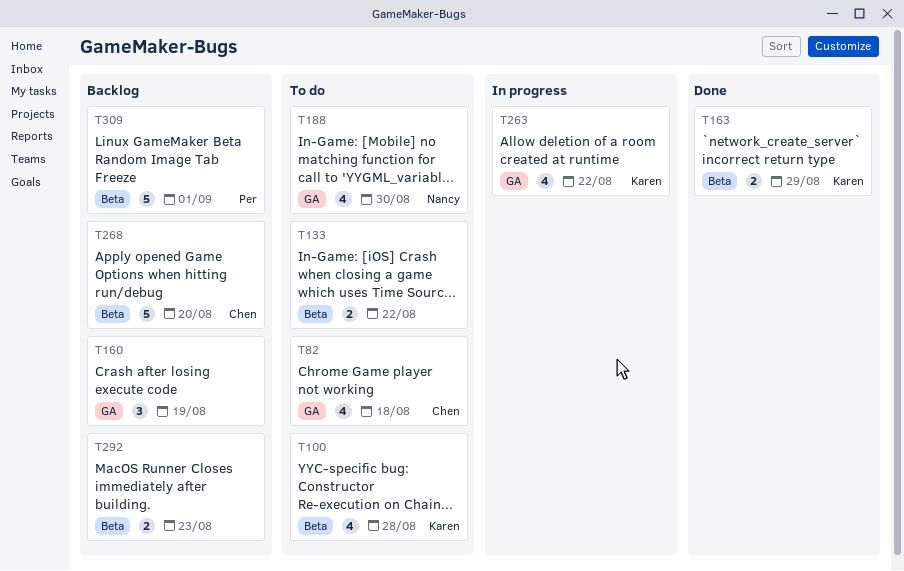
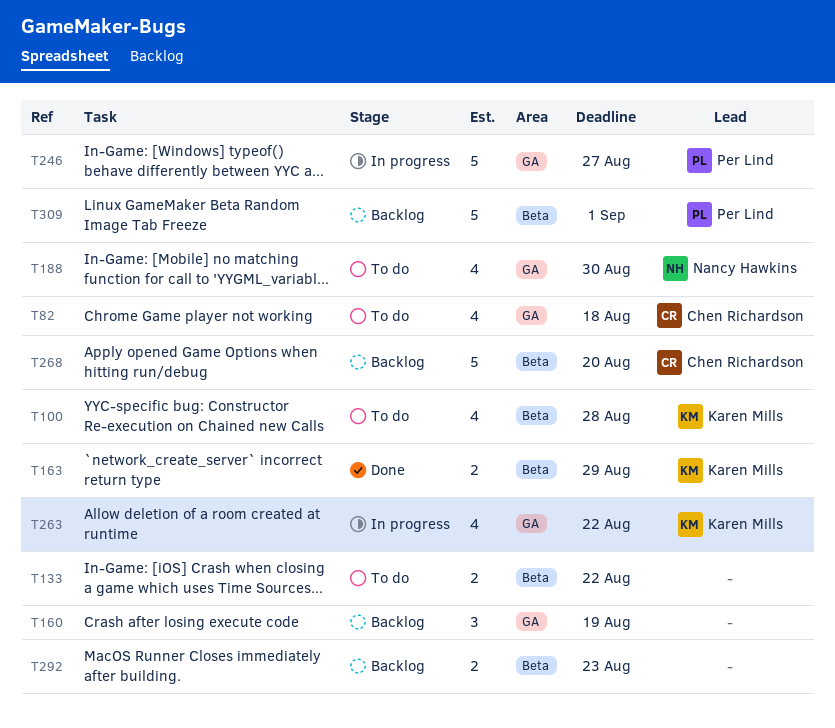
T246: none -> present

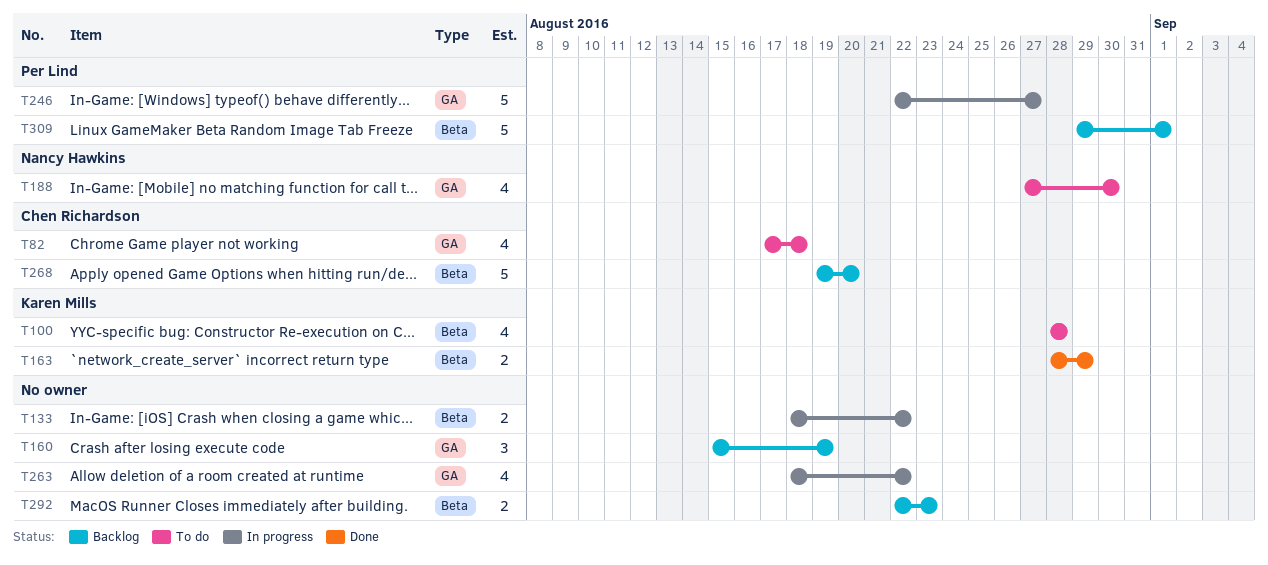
T133, status: To do -> In progress
T263, owner: Karen Mills -> none

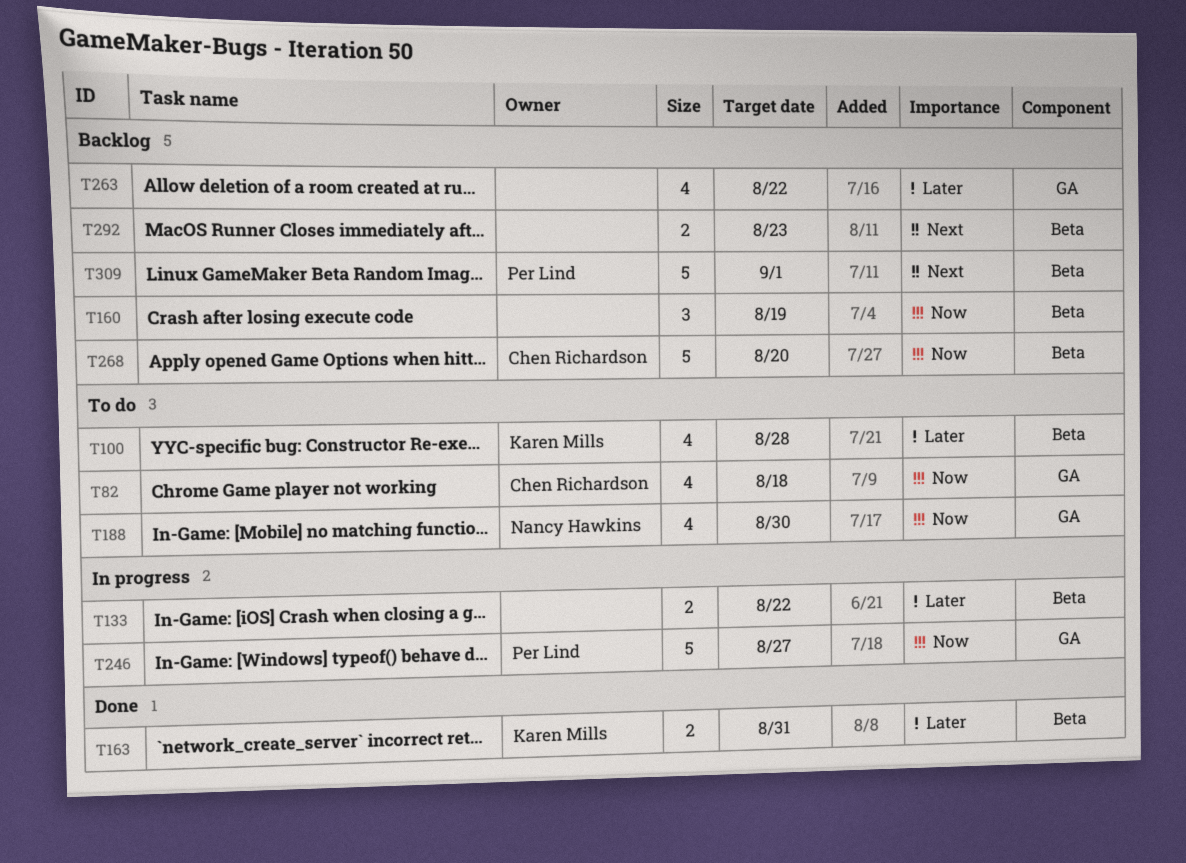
T160, label: GA -> Beta
T163, due: Aug 29 -> Aug 31
T263, status: In progress -> Backlog

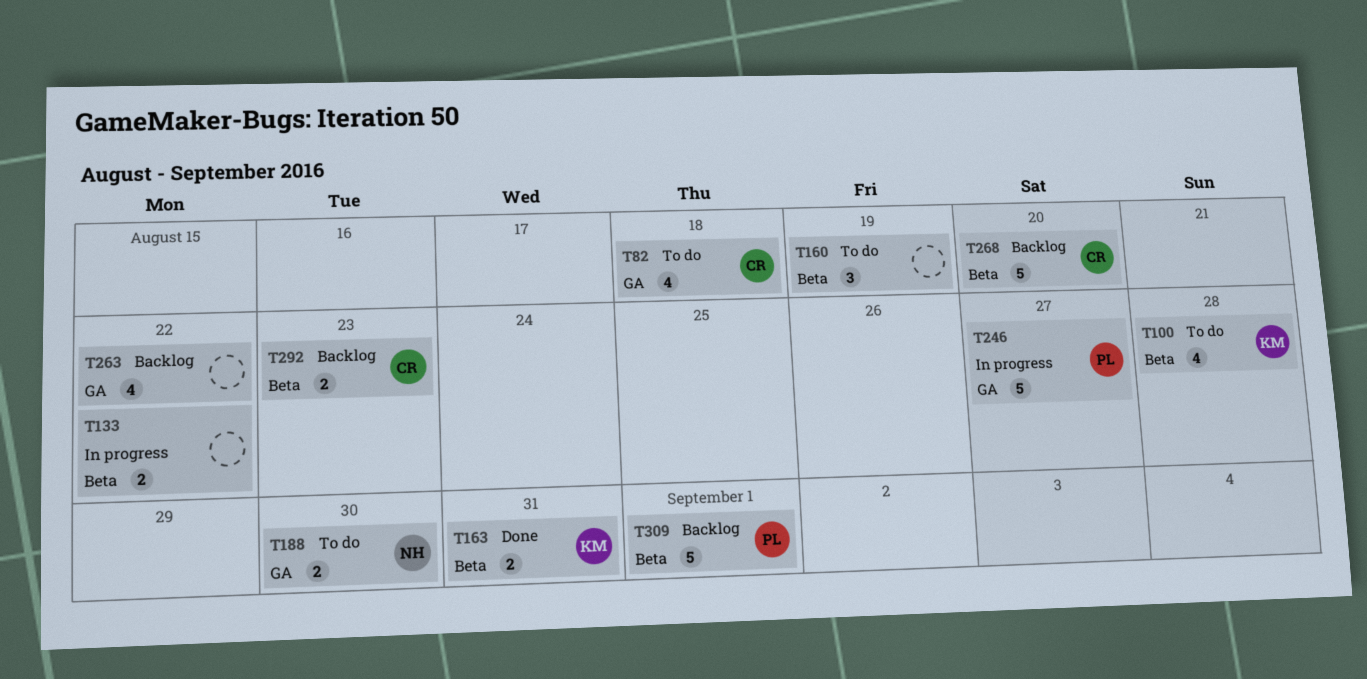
T160, status: Backlog -> To do
T188, estimate: 4 -> 2
T292, owner: none -> Chen Richardson

